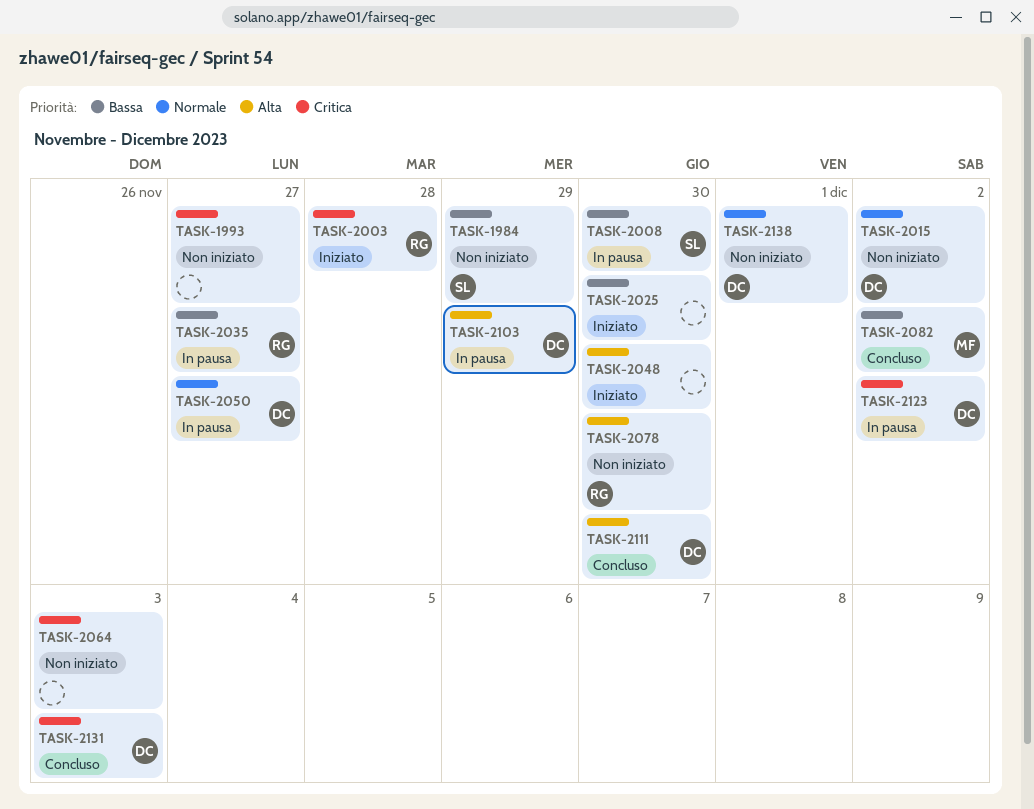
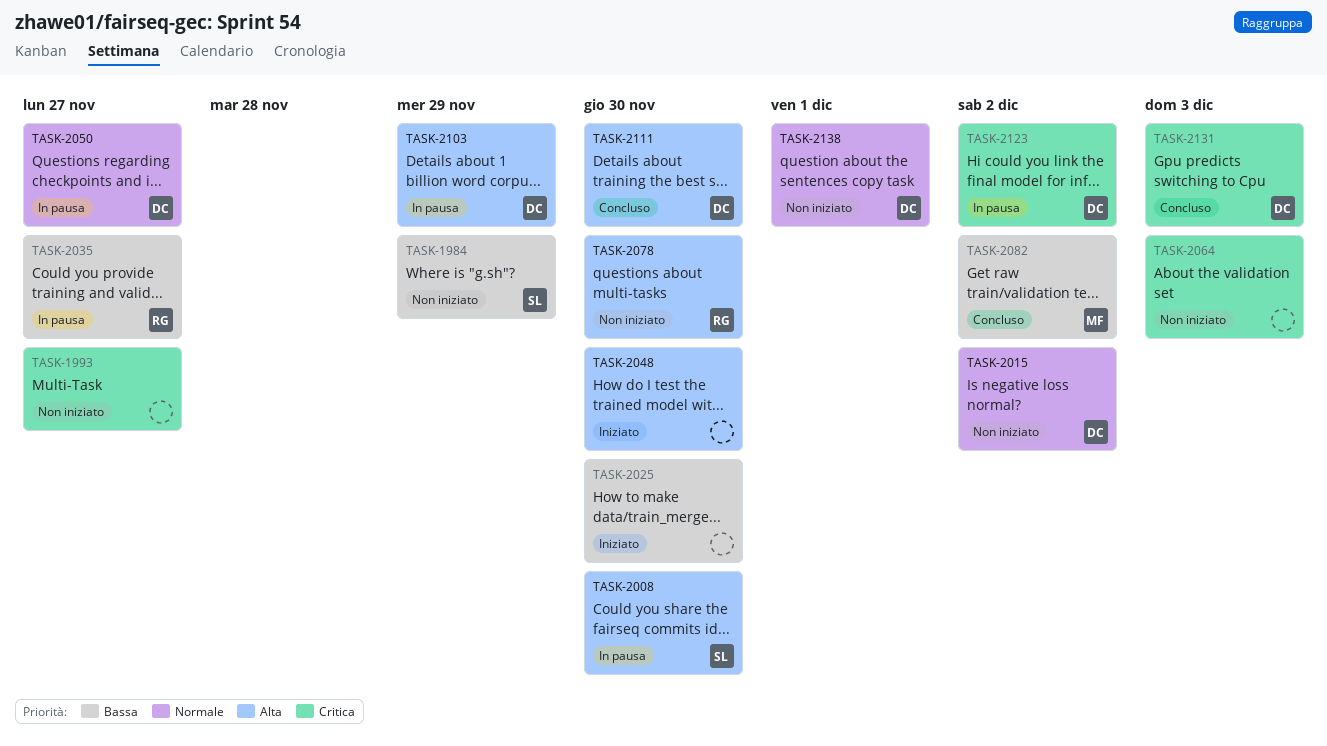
TASK-2003: present -> none
TASK-2008, priority: Bassa -> Alta

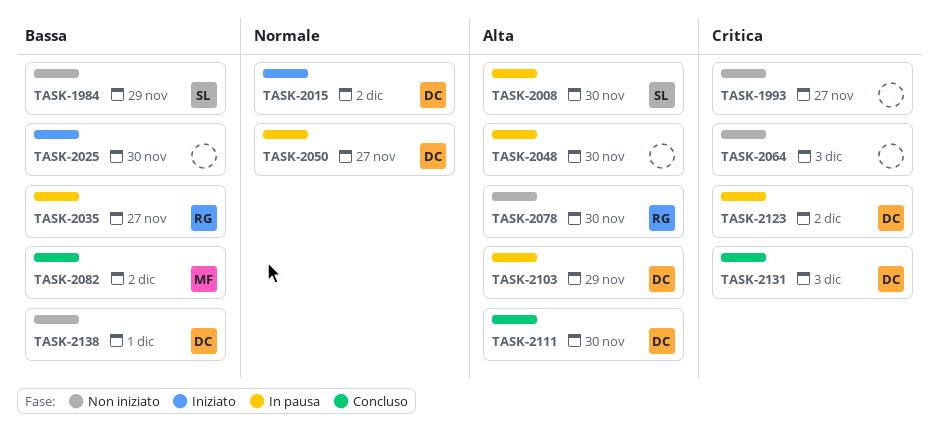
TASK-2015, status: Non iniziato -> Iniziato
TASK-2048, status: Iniziato -> In pausa
TASK-2138, priority: Normale -> Bassa

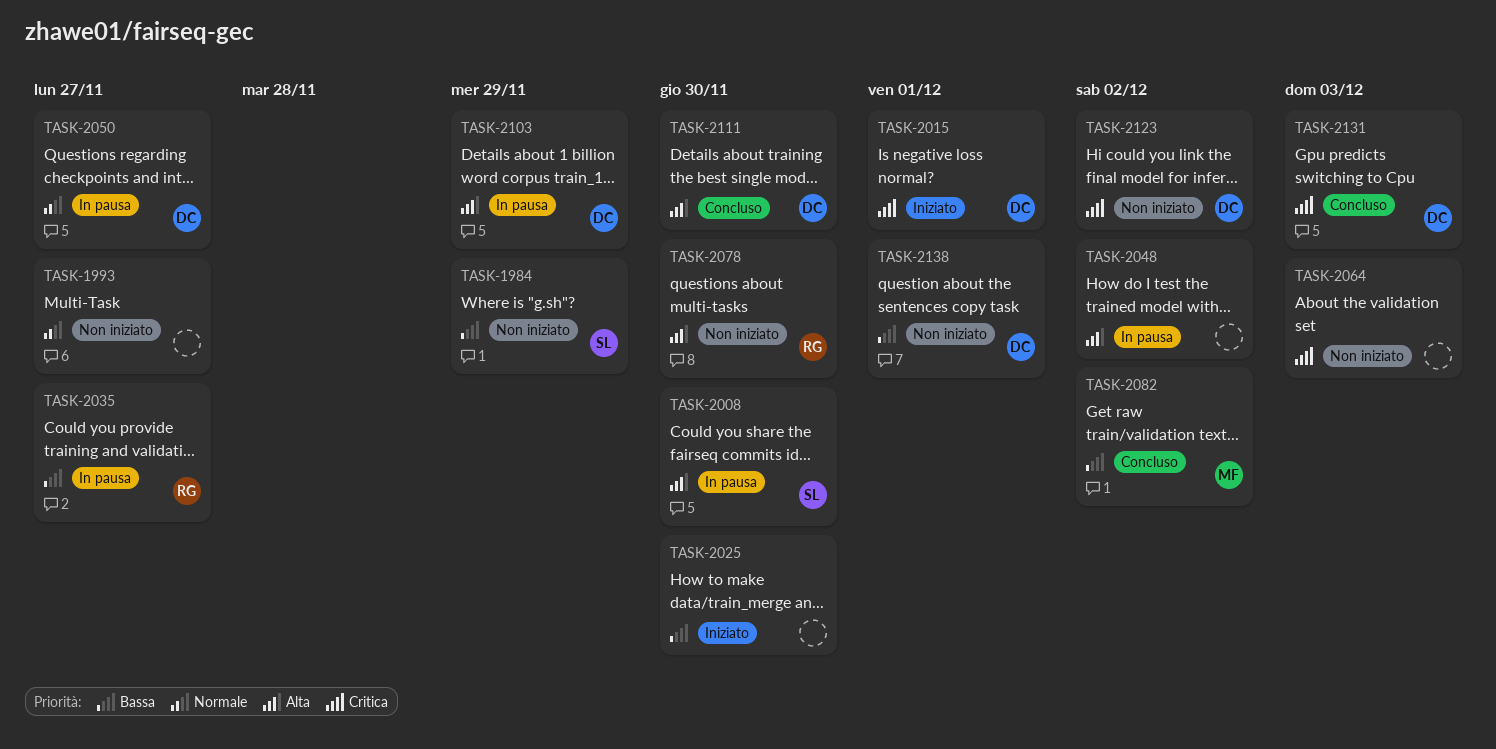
TASK-1993, priority: Critica -> Normale
TASK-2015, priority: Normale -> Critica
TASK-2015, due: Dec 2 -> Dec 1
TASK-2048, due: Nov 30 -> Dec 2
TASK-2123, status: In pausa -> Non iniziato

